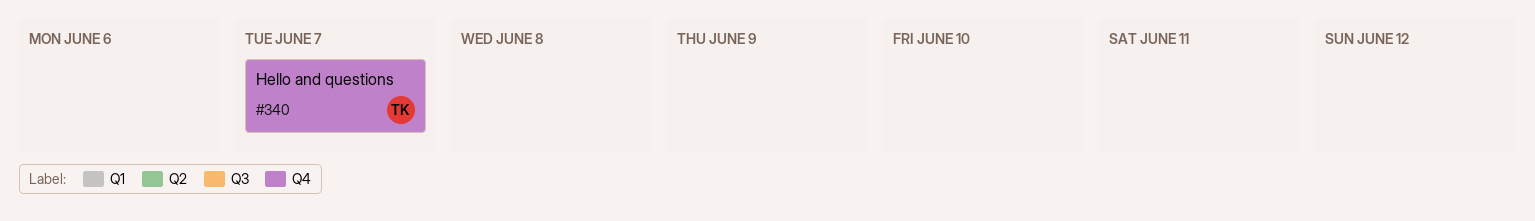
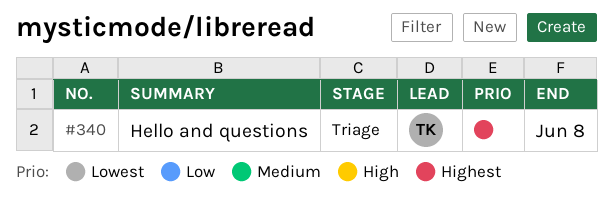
#340, due: Jun 7 -> Jun 8

